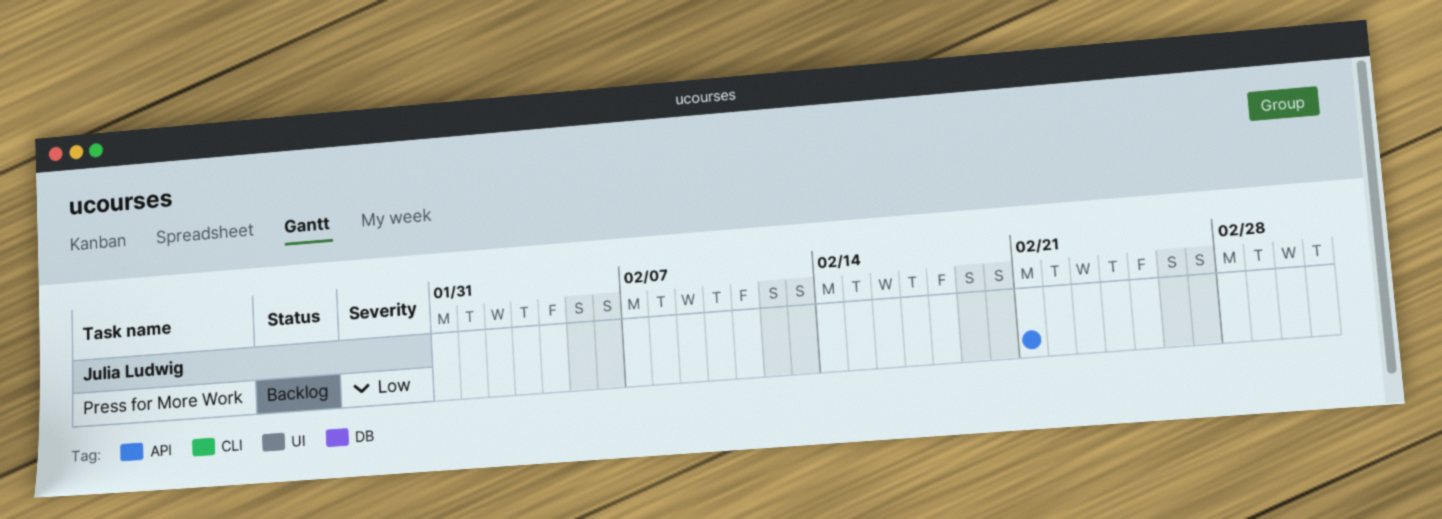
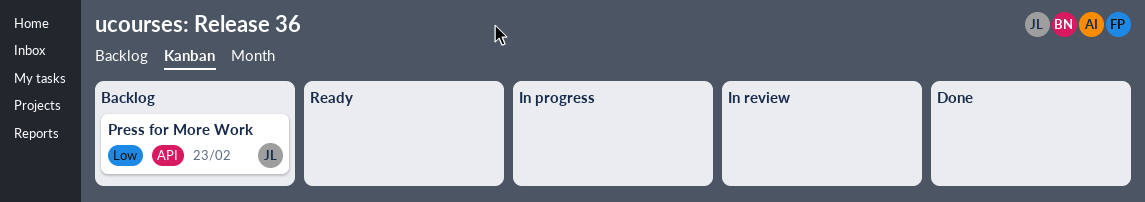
Press for More Work, due: Feb 21 -> Feb 23

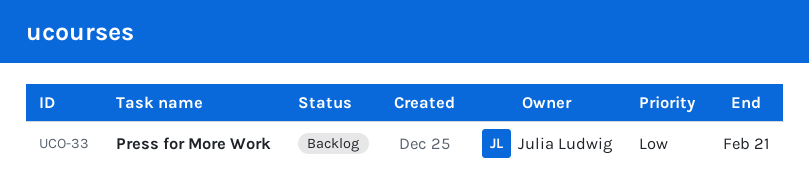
Press for More Work, due: Feb 23 -> Feb 21

